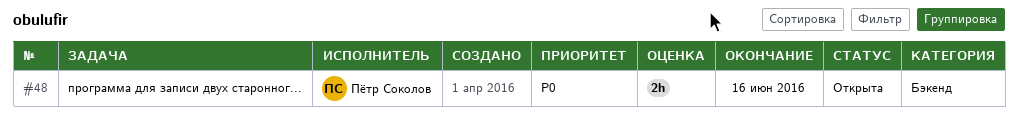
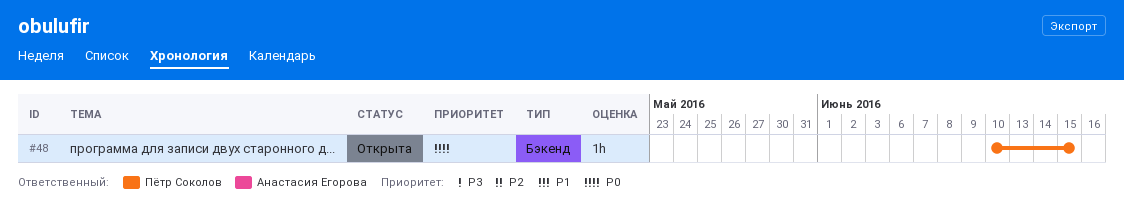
#48, estimate: 2h -> 1h
#48, due: Jun 16 -> Jun 15

